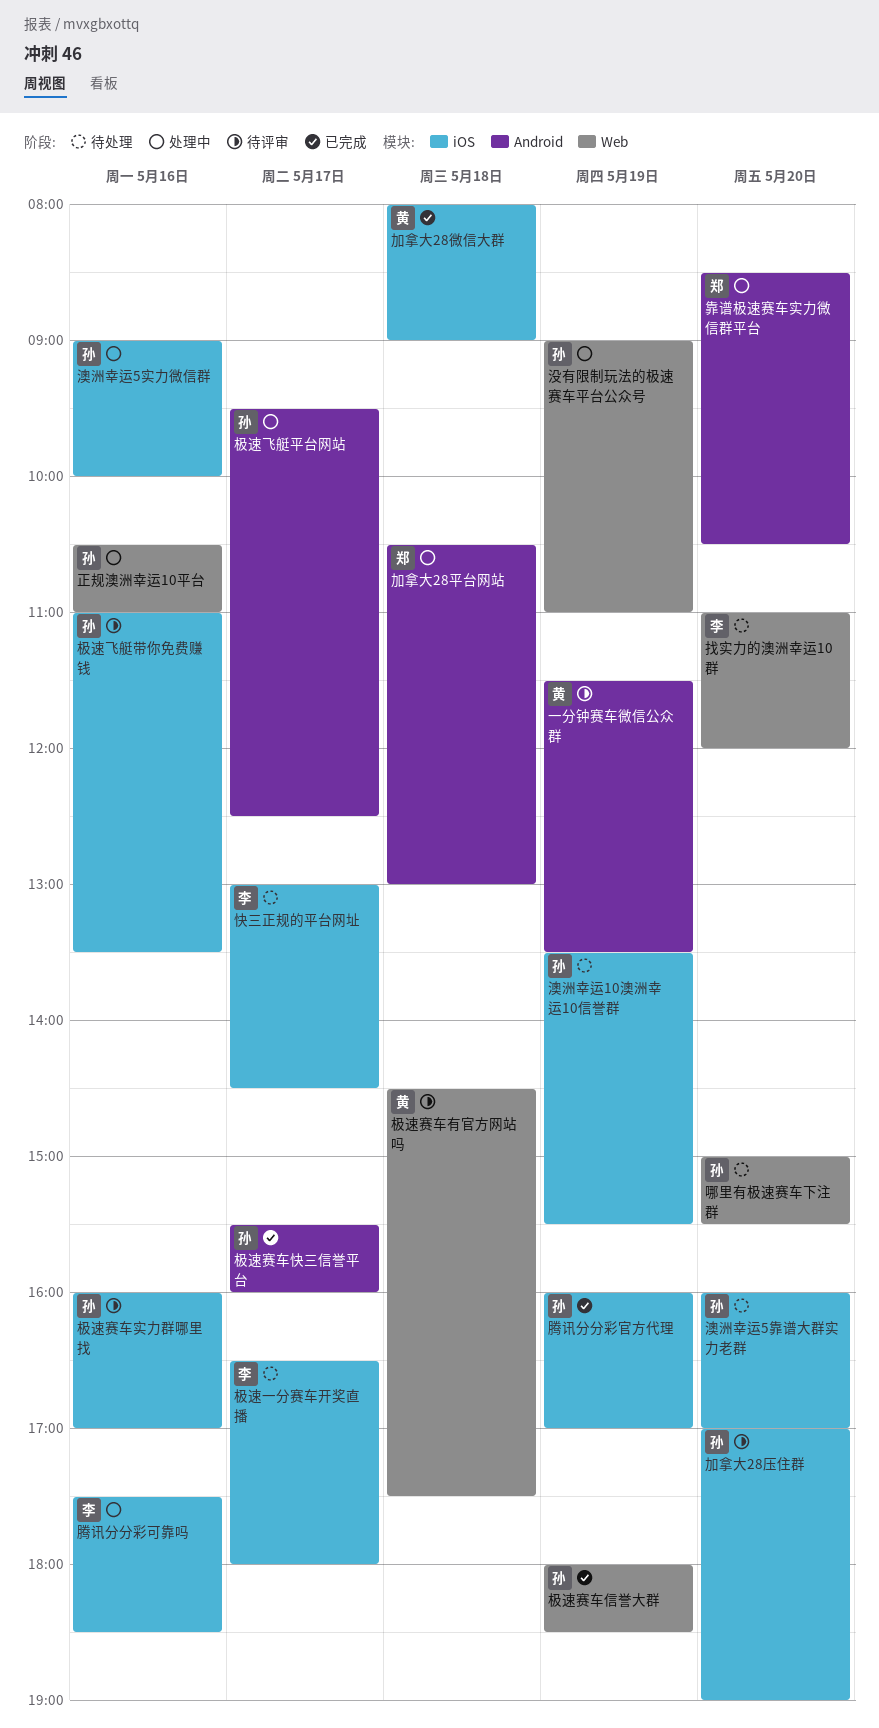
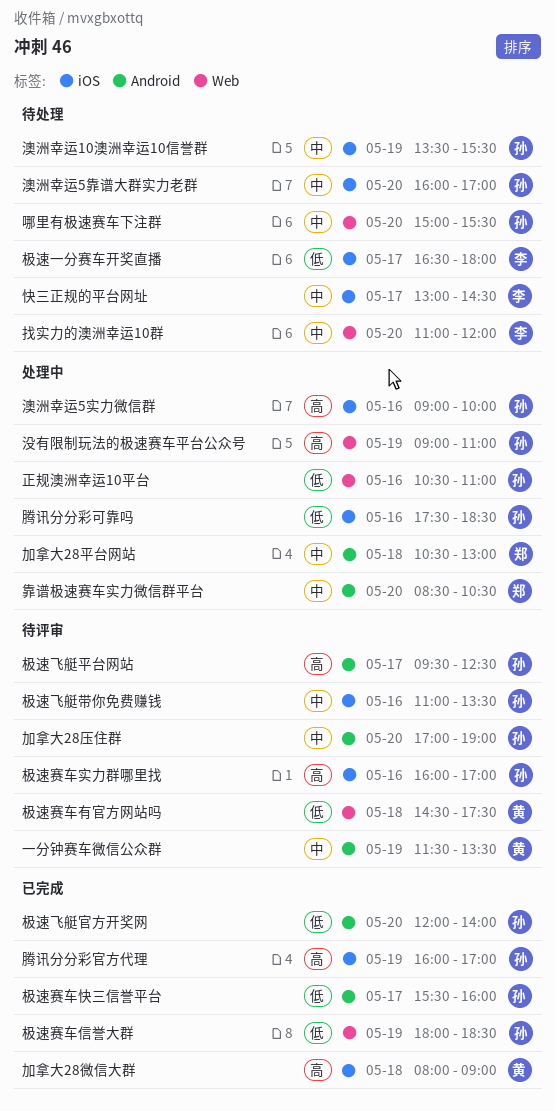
加拿大28压住群, label: iOS -> Android
极速飞艇官方开奖网: none -> present
极速飞艇平台网站, status: 处理中 -> 待评审
腾讯分分彩可靠吗, owner: 李 -> 孙

